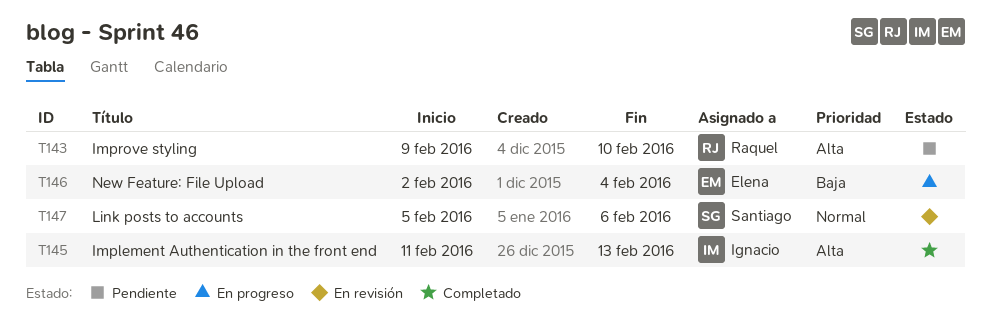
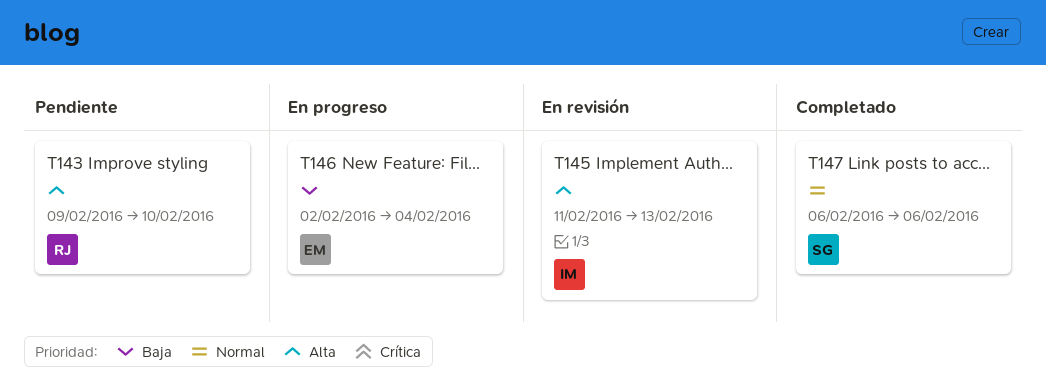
T145, status: Completado -> En revisión
T147, status: En revisión -> Completado
T147, start: Feb 5 -> Feb 6

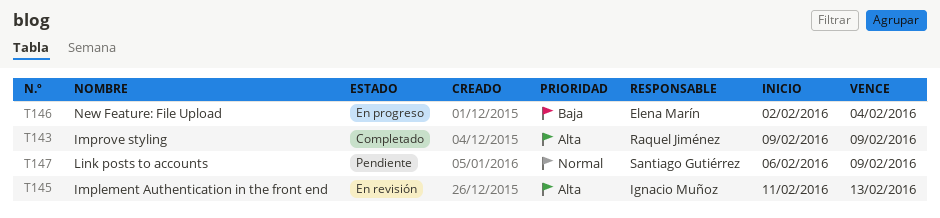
T143, status: Pendiente -> Completado
T143, due: Feb 10 -> Feb 9
T147, status: Completado -> Pendiente
T147, due: Feb 6 -> Feb 9

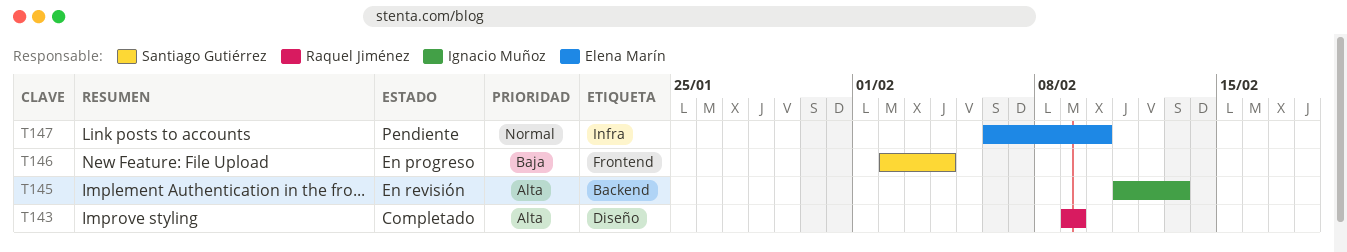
T146, owner: Elena Marín -> Santiago Gutiérrez
T147, owner: Santiago Gutiérrez -> Elena Marín
T147, due: Feb 9 -> Feb 10

